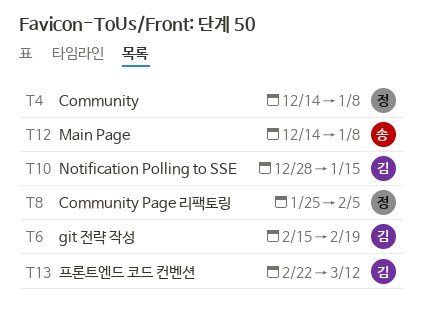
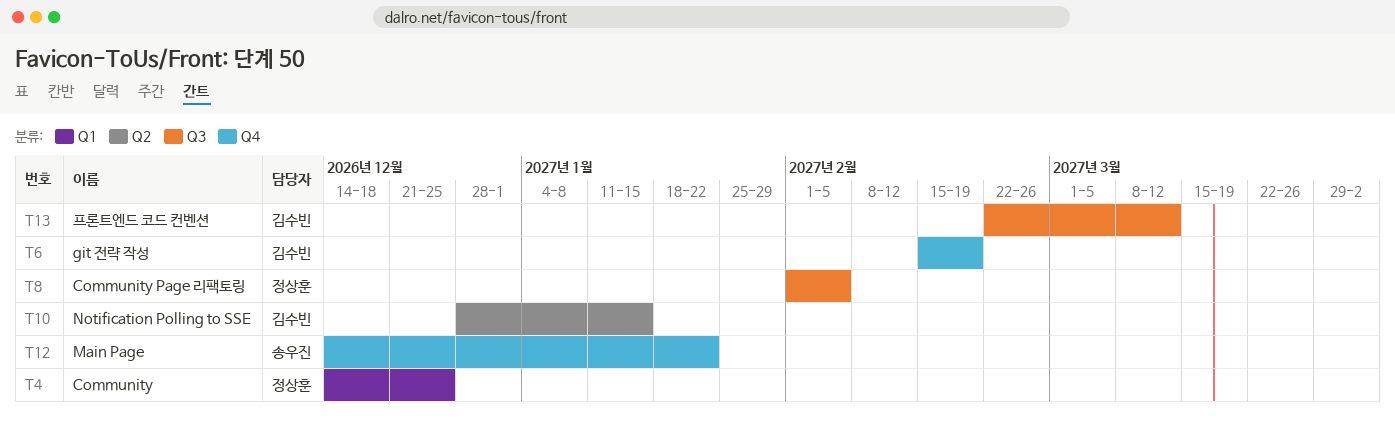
T4, due: Jan 8 -> Dec 25
T8, start: Jan 25 -> Feb 1
T12, due: Jan 8 -> Jan 22

